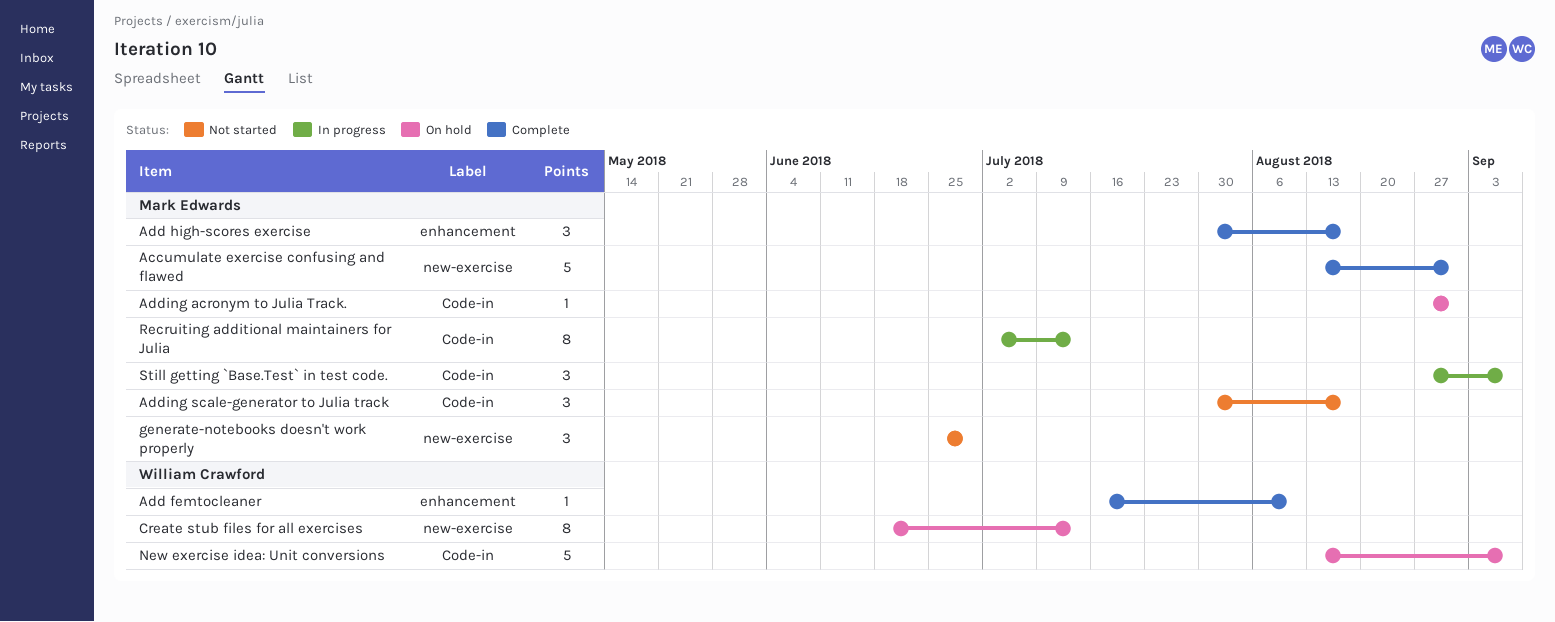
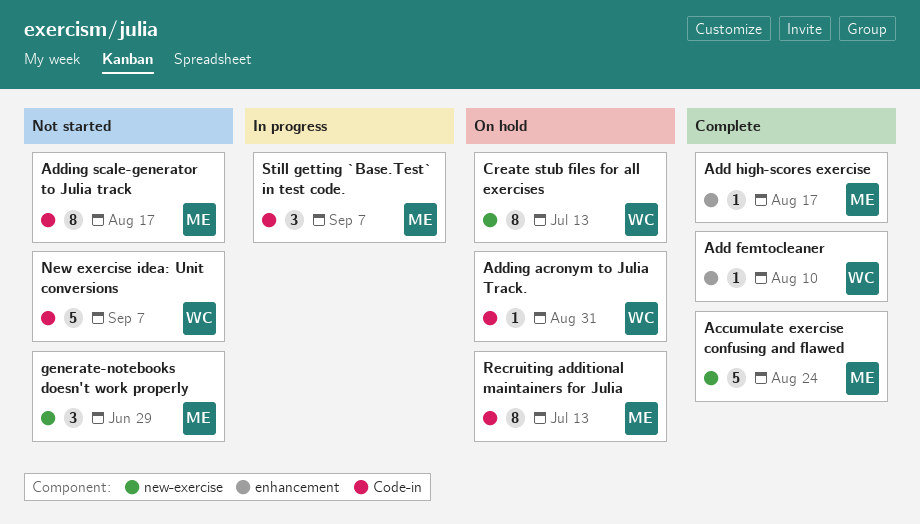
Accumulate exercise confusing and flawed, due: Aug 31 -> Aug 24
Add high-scores exercise, estimate: 3 -> 1
Adding acronym to Julia Track., owner: Mark Edwards -> William Crawford
Adding scale-generator to Julia track, estimate: 3 -> 8
New exercise idea: Unit conversions, status: On hold -> Not started
Recruiting additional maintainers for Julia, status: In progress -> On hold

